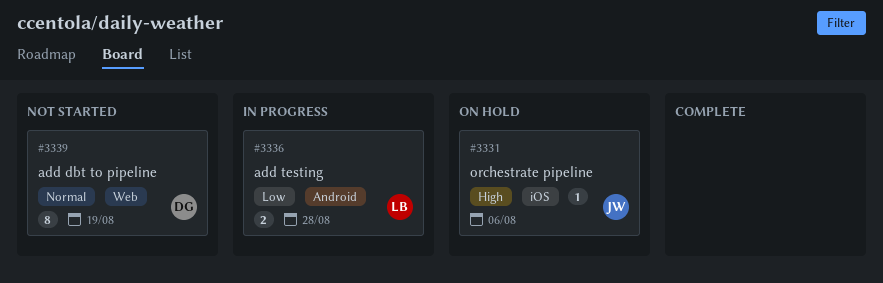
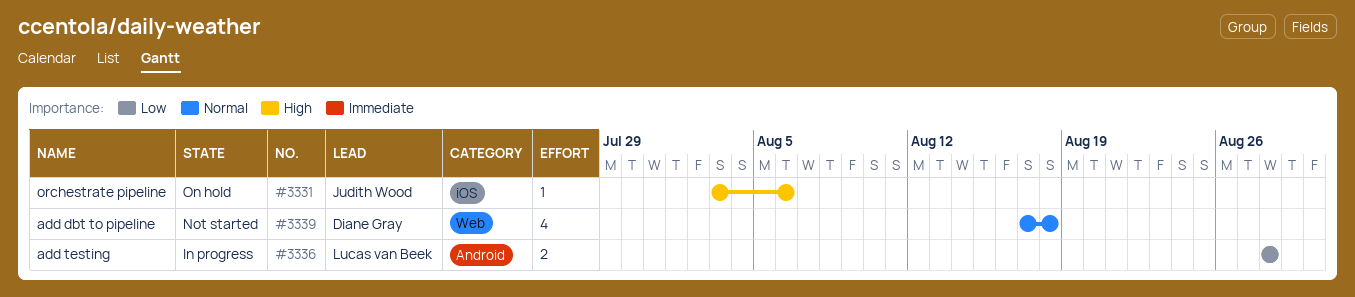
#3339, estimate: 8 -> 4
#3339, due: Aug 19 -> Aug 18

